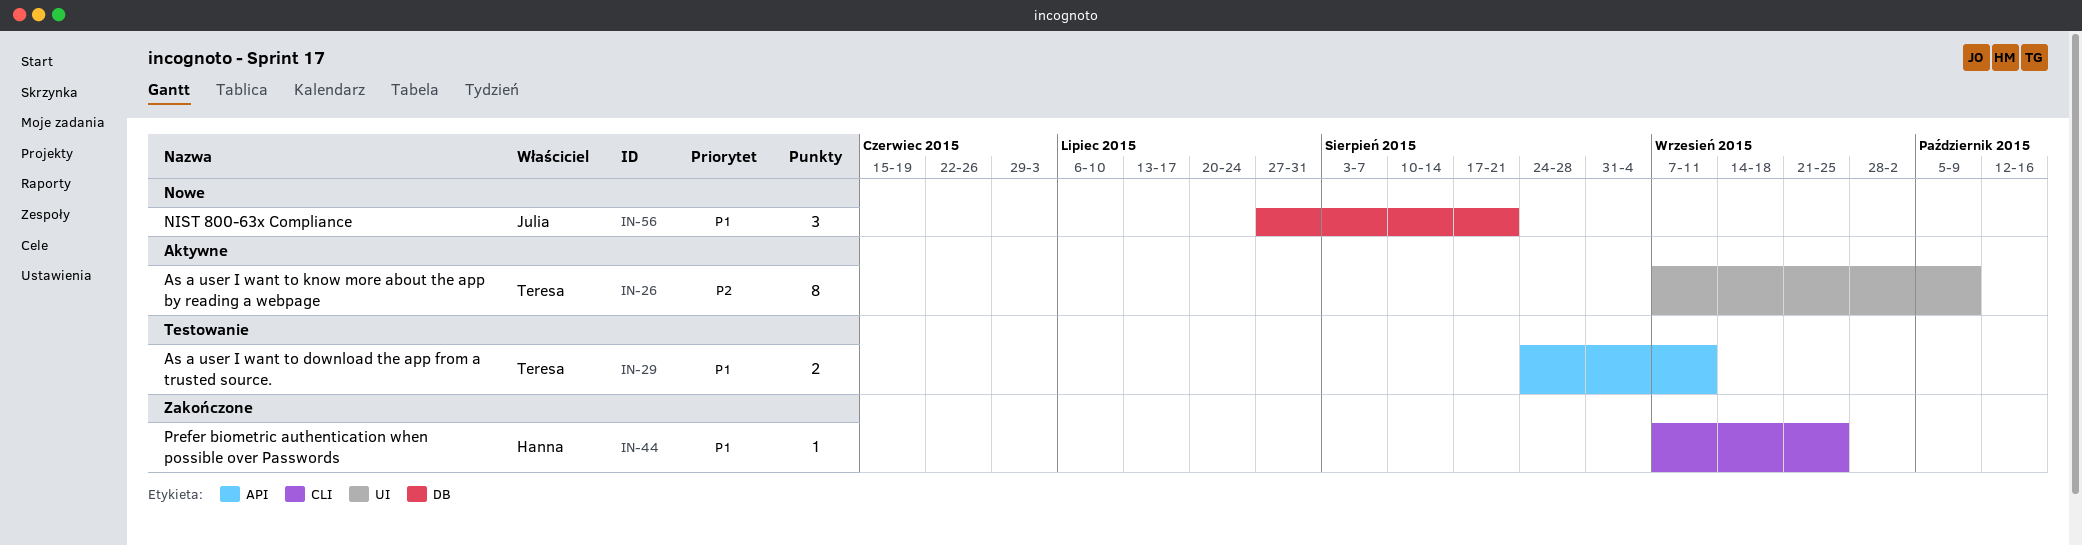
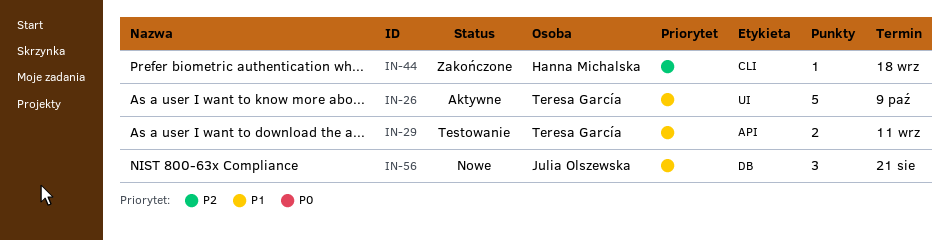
IN-26, priority: P2 -> P1
IN-26, estimate: 8 -> 5
IN-44, priority: P1 -> P2
IN-44, due: Sep 25 -> Sep 18

